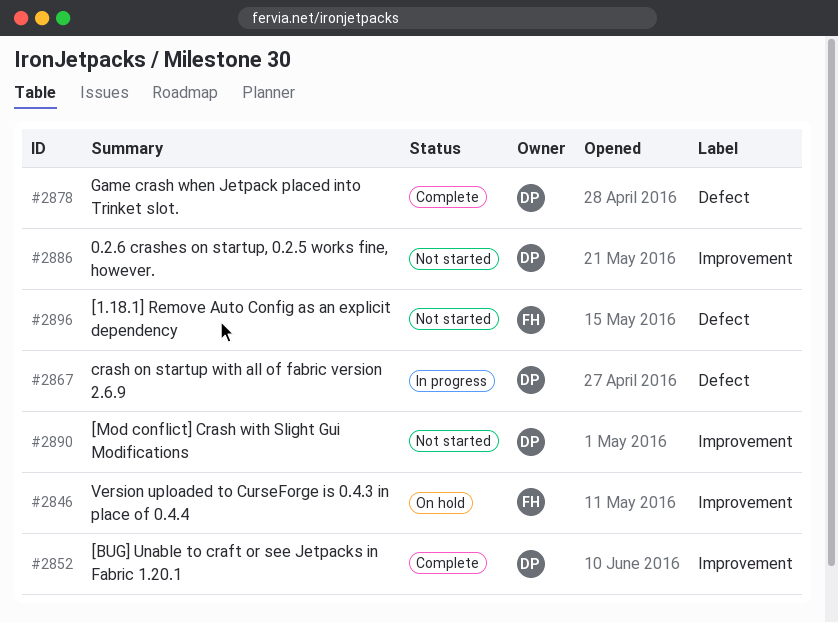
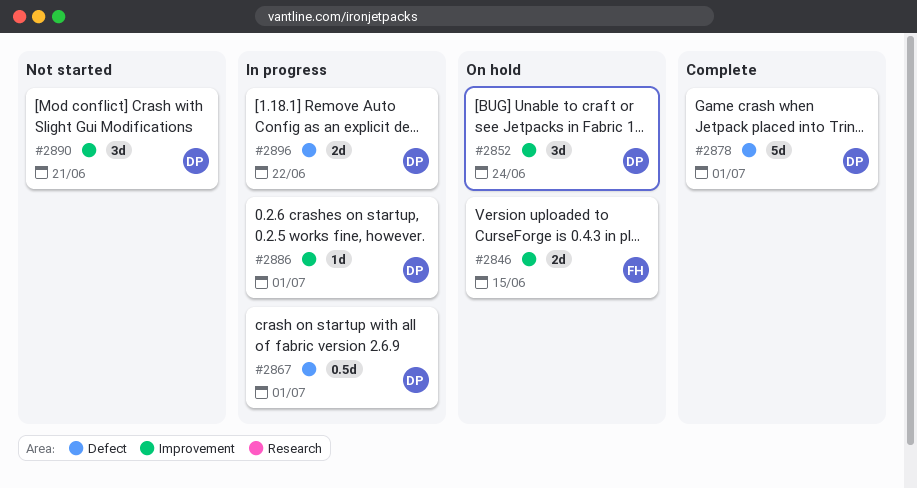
#2852, status: Complete -> On hold
#2886, status: Not started -> In progress
#2896, status: Not started -> In progress
#2896, owner: FH -> DP

